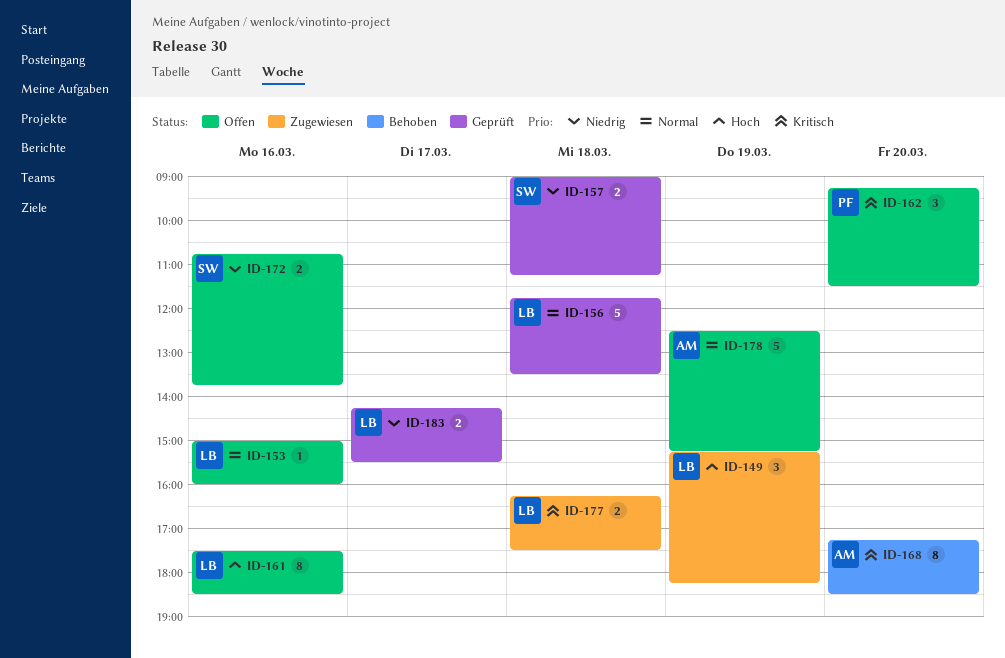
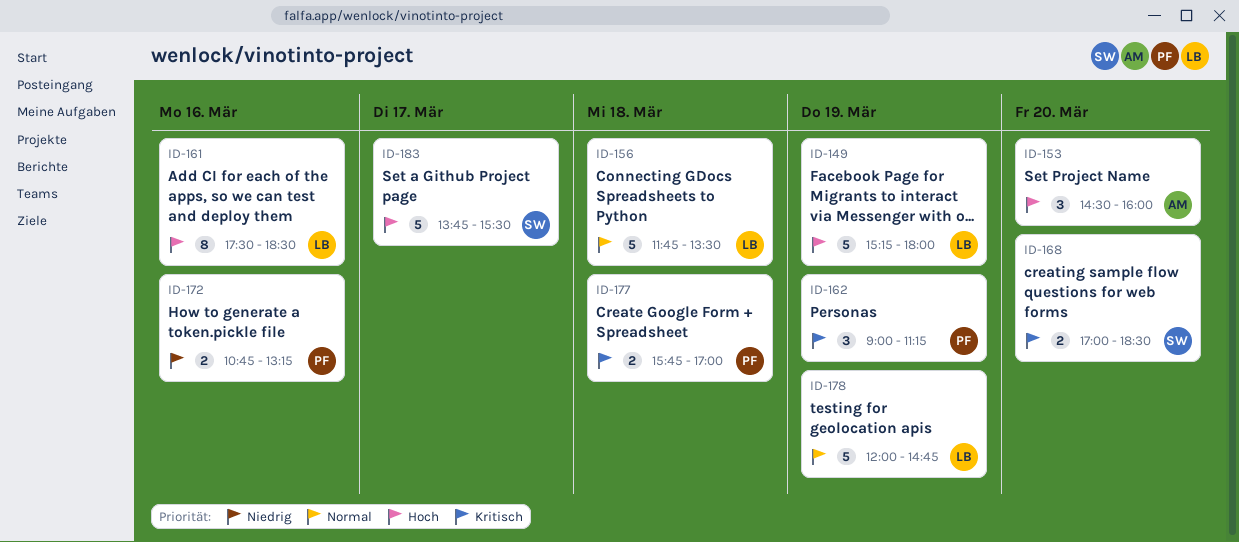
ID-149, estimate: 3 -> 5
ID-149, ends: 18:15 -> 18:00
ID-153, owner: LB -> AM
ID-153, priority: Normal -> Hoch
ID-153, estimate: 1 -> 3
ID-153, day: Mar 16 -> Mar 20
ID-153, begins: 15:00 -> 14:30
ID-157: present -> none
ID-162, day: Mar 20 -> Mar 19
ID-162, begins: 09:15 -> 09:00
ID-162, ends: 11:30 -> 11:15
ID-168, owner: AM -> SW
ID-168, estimate: 8 -> 2
ID-168, begins: 17:15 -> 17:00
ID-172, owner: SW -> PF
ID-172, ends: 13:45 -> 13:15
ID-177, owner: LB -> PF
ID-177, begins: 16:15 -> 15:45
ID-177, ends: 17:30 -> 17:00
ID-178, owner: AM -> LB
ID-178, begins: 12:30 -> 12:00
ID-178, ends: 15:15 -> 14:45
ID-183, owner: LB -> SW
ID-183, priority: Niedrig -> Hoch
ID-183, estimate: 2 -> 5
ID-183, begins: 14:15 -> 13:45

